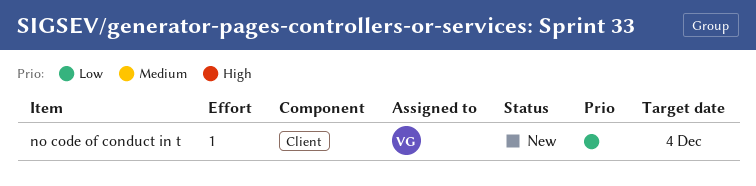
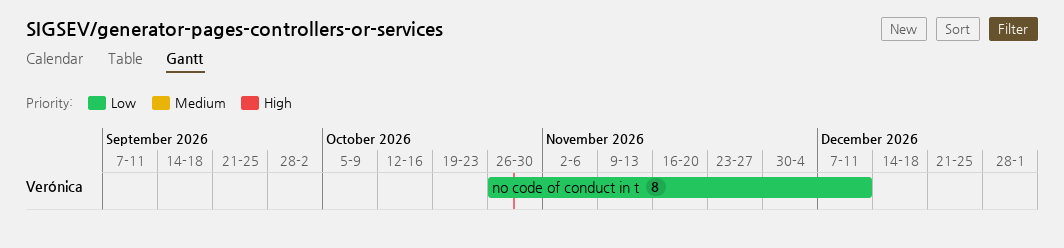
no code of conduct in t, estimate: 1 -> 8
no code of conduct in t, due: Dec 4 -> Dec 11

